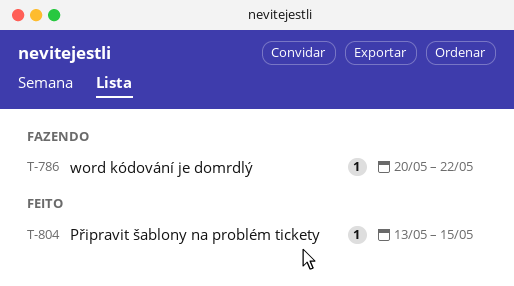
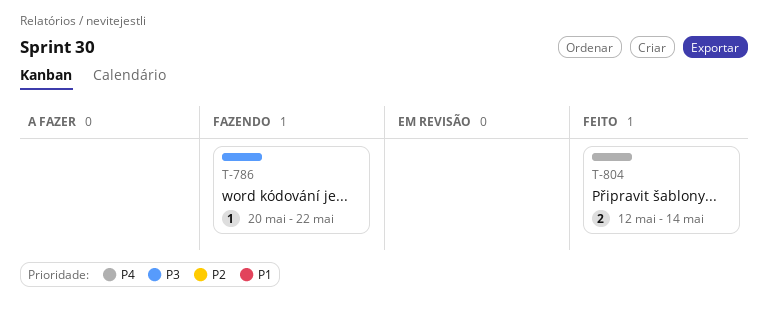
T-804, estimate: 1 -> 2
T-804, start: May 13 -> May 12
T-804, due: May 15 -> May 14

